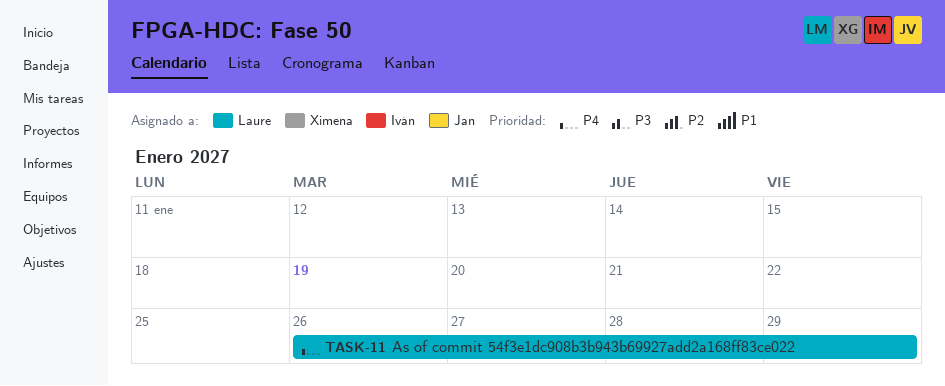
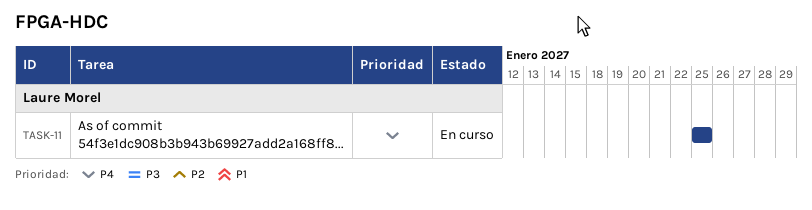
TASK-11, start: Jan 26 -> Jan 25
TASK-11, due: Jan 29 -> Jan 25

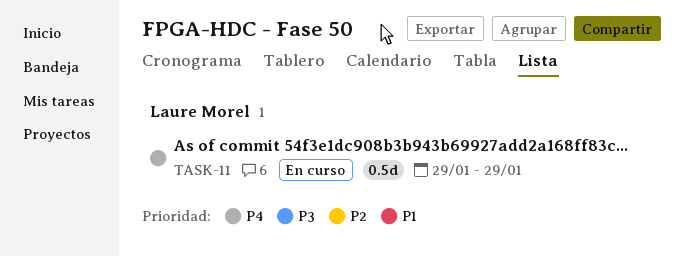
TASK-11, start: Jan 25 -> Jan 29
TASK-11, due: Jan 25 -> Jan 29

